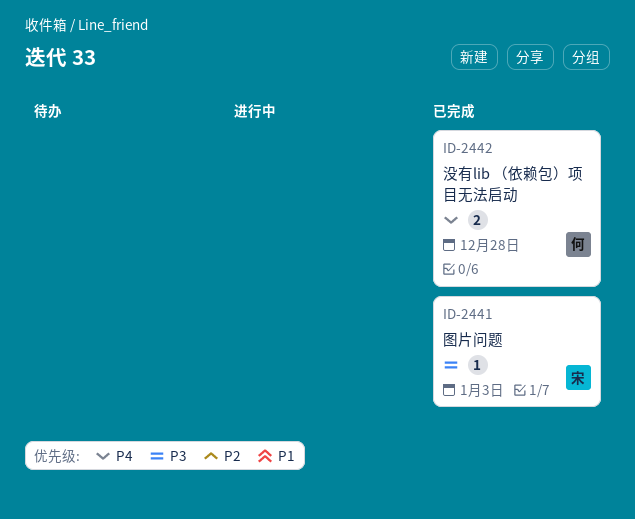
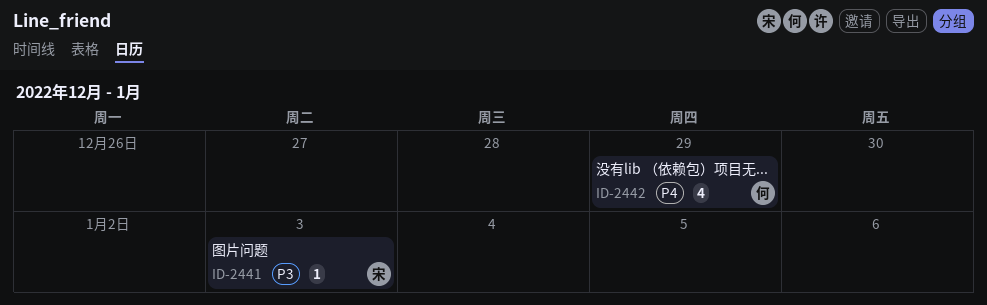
ID-2442, estimate: 2 -> 4
ID-2442, due: Dec 28 -> Dec 29

